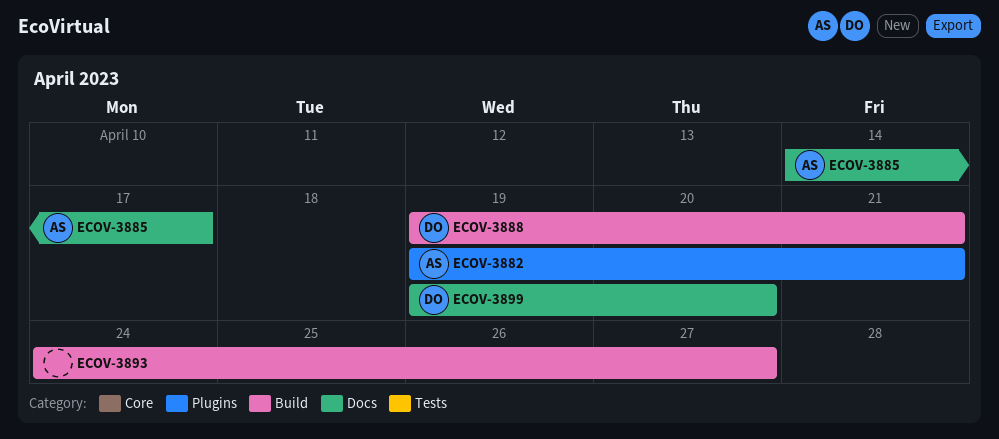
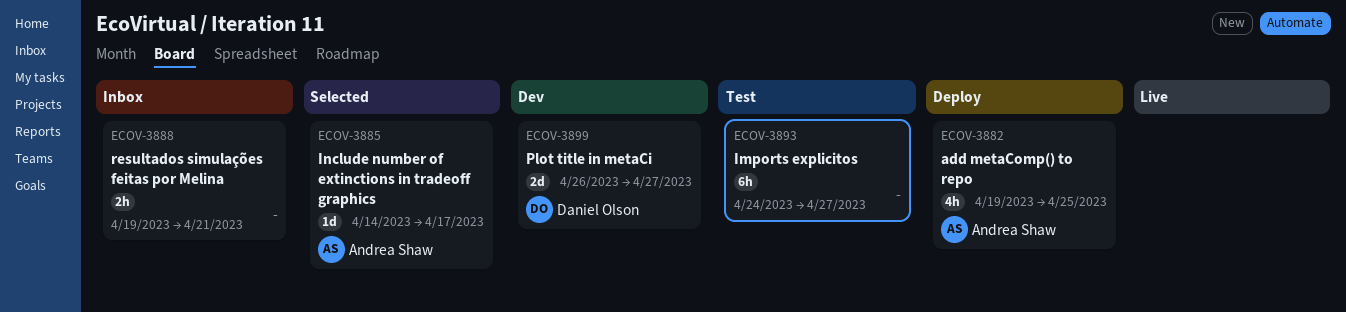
ECOV-3882, due: Apr 21 -> Apr 25
ECOV-3888, owner: Daniel Olson -> none
ECOV-3899, start: Apr 19 -> Apr 26
ECOV-3899, due: Apr 20 -> Apr 27

